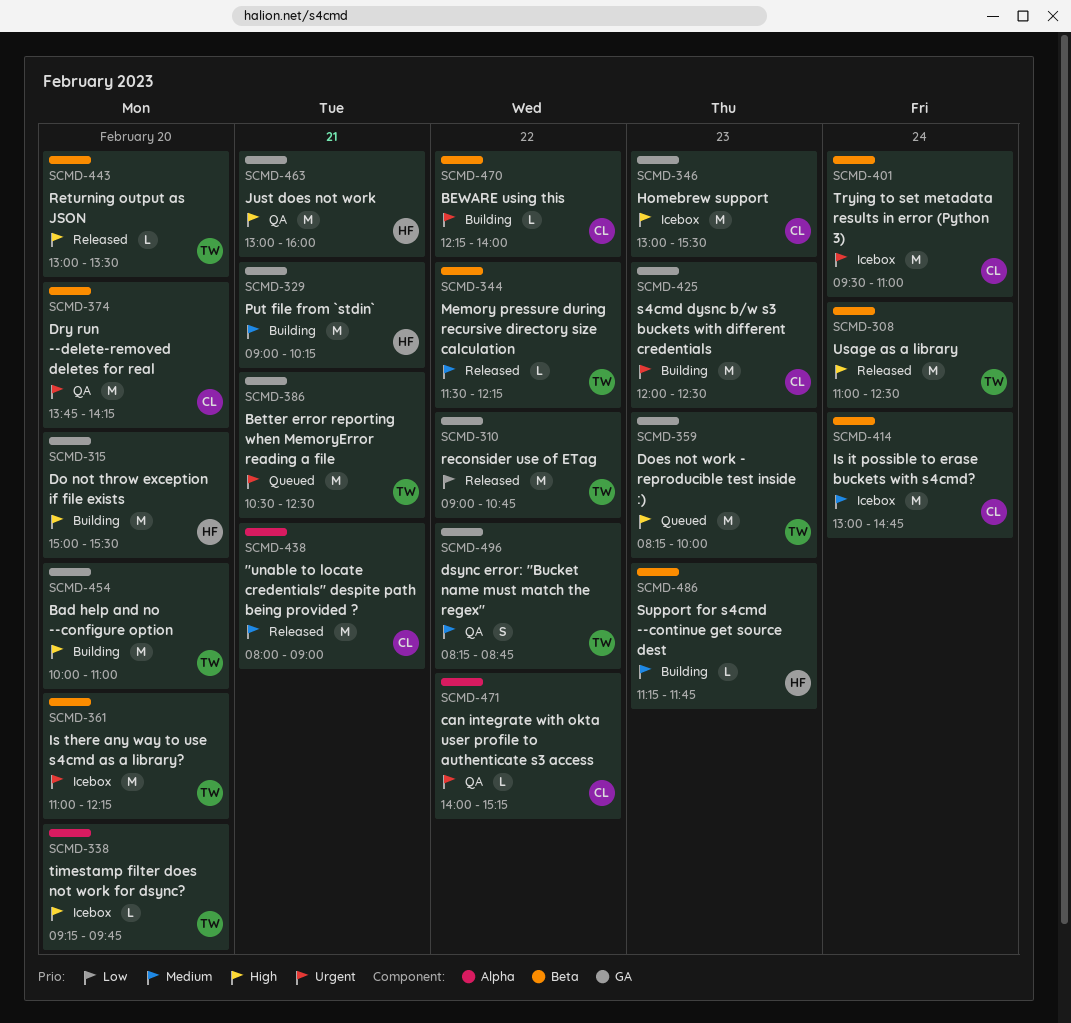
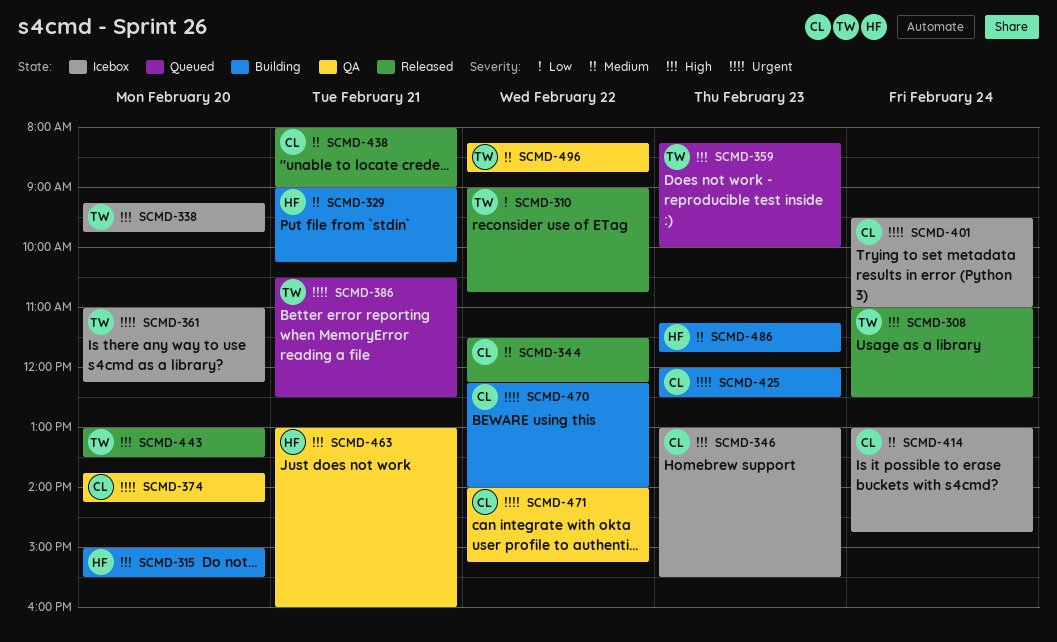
SCMD-344, owner: TW -> CL
SCMD-454: present -> none

